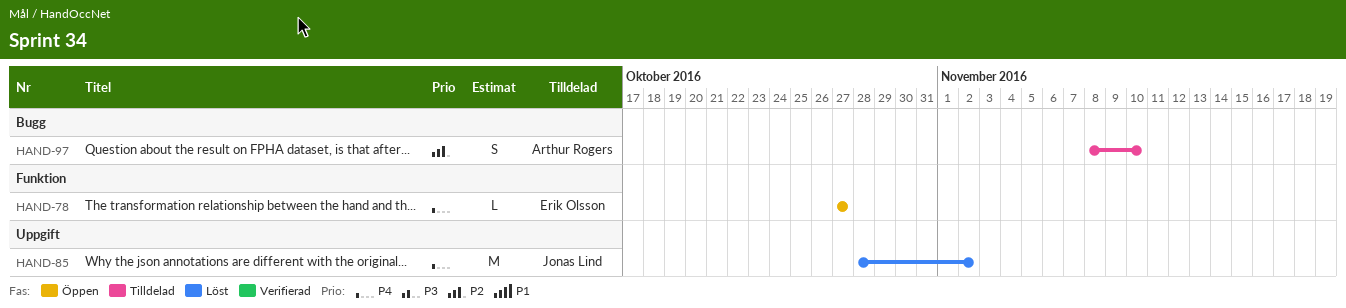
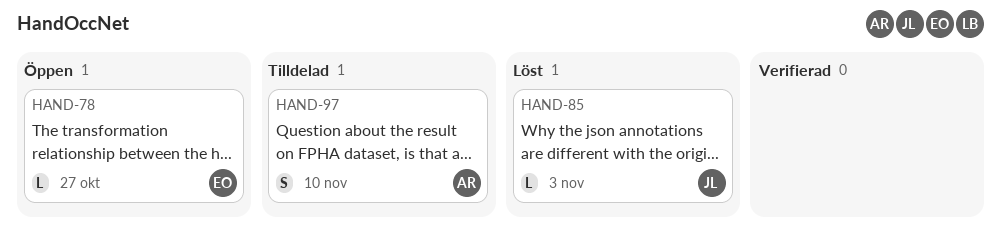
HAND-85, estimate: M -> L
HAND-85, due: Nov 2 -> Nov 3

